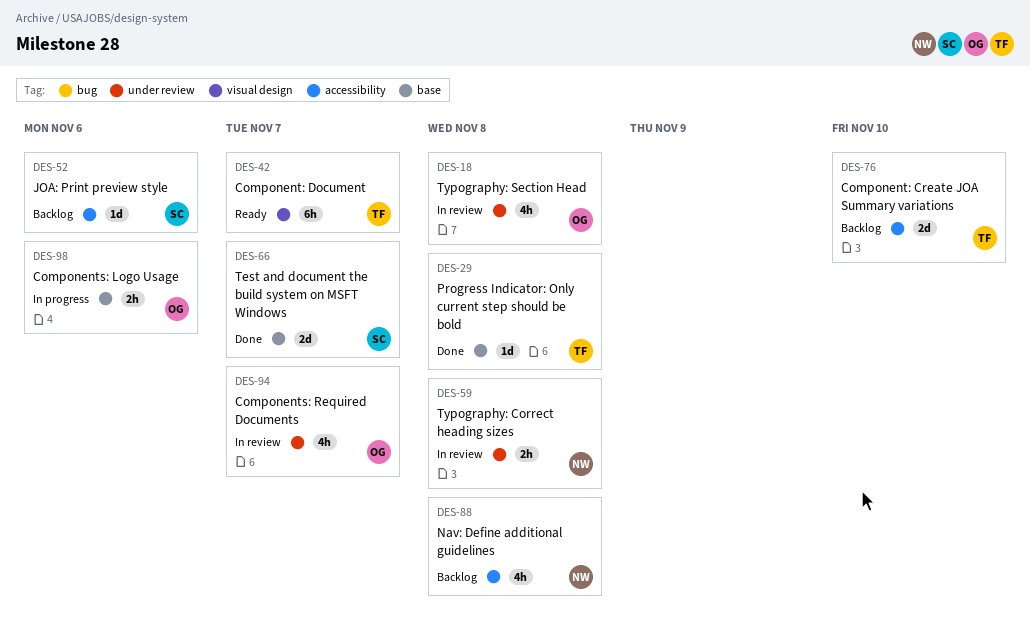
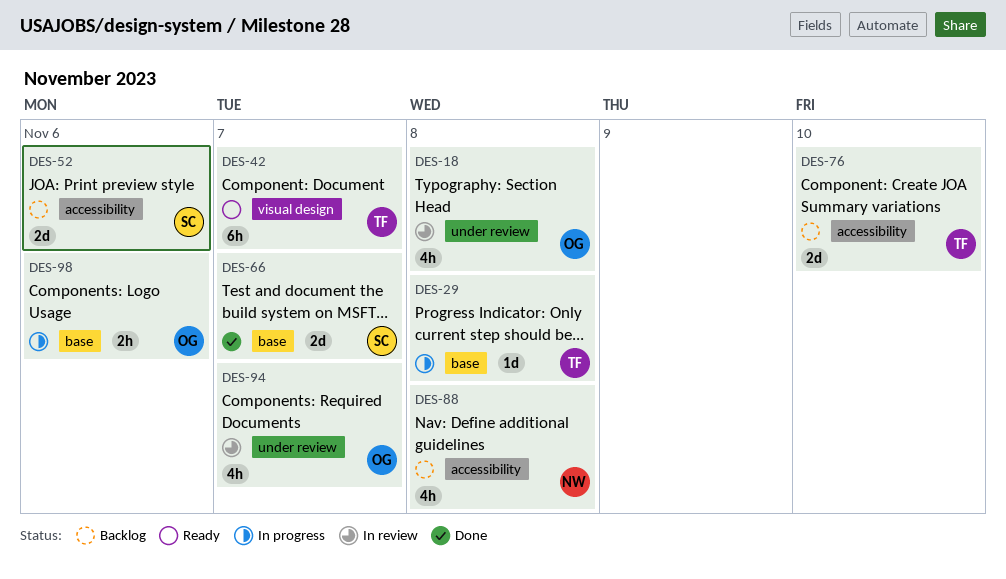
DES-29, status: Done -> In progress
DES-52, estimate: 1d -> 2d
DES-59: present -> none

